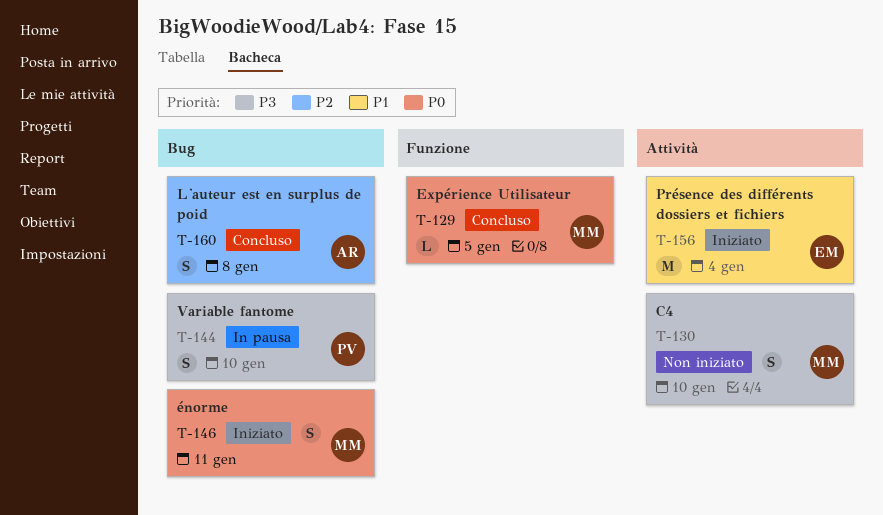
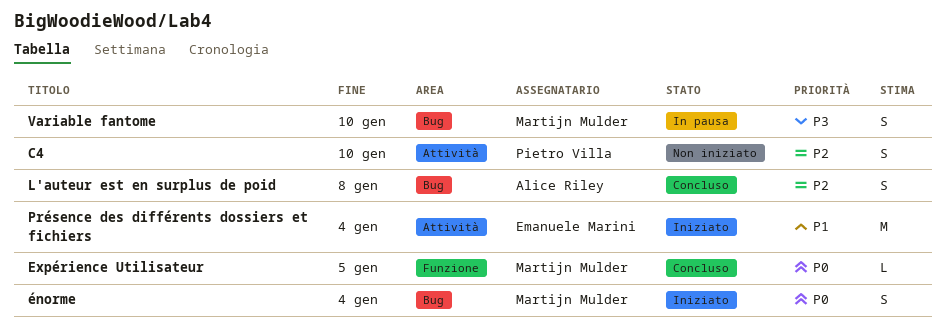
C4, owner: Martijn Mulder -> Pietro Villa
C4, priority: P3 -> P2
Variable fantome, owner: Pietro Villa -> Martijn Mulder
énorme, due: Jan 11 -> Jan 4

